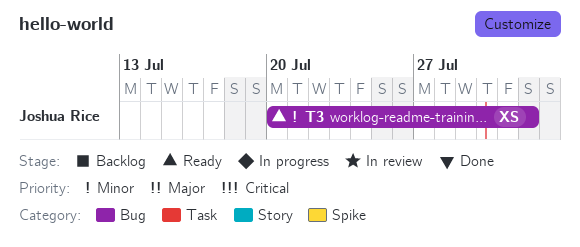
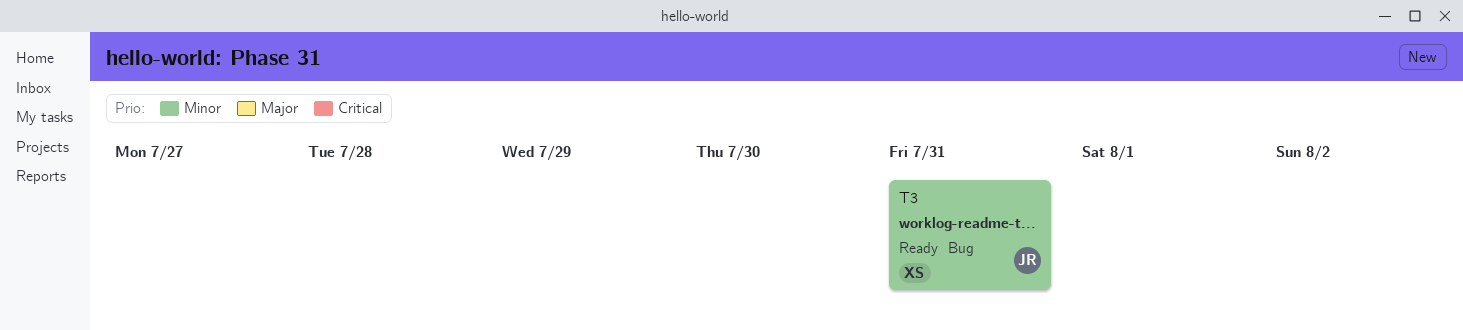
T3, due: Aug 1 -> Jul 31

